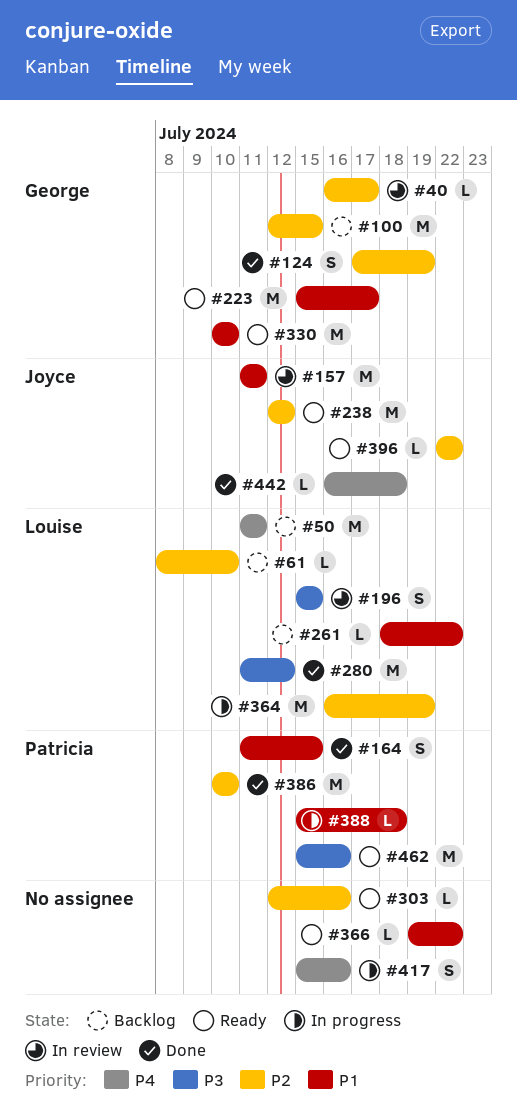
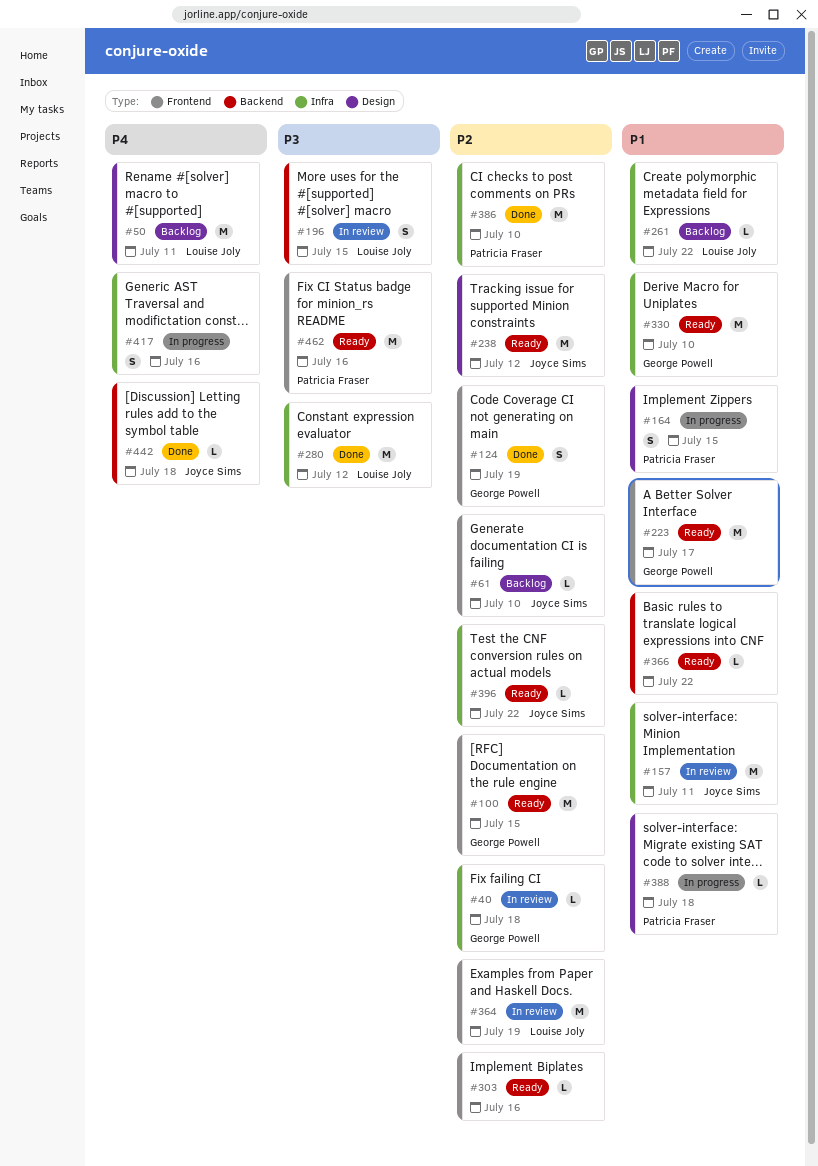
#40, due: Jul 17 -> Jul 18
#61, owner: Louise Joly -> Joyce Sims
#100, status: Backlog -> Ready
#164, status: Done -> In progress
#364, status: In progress -> In review

